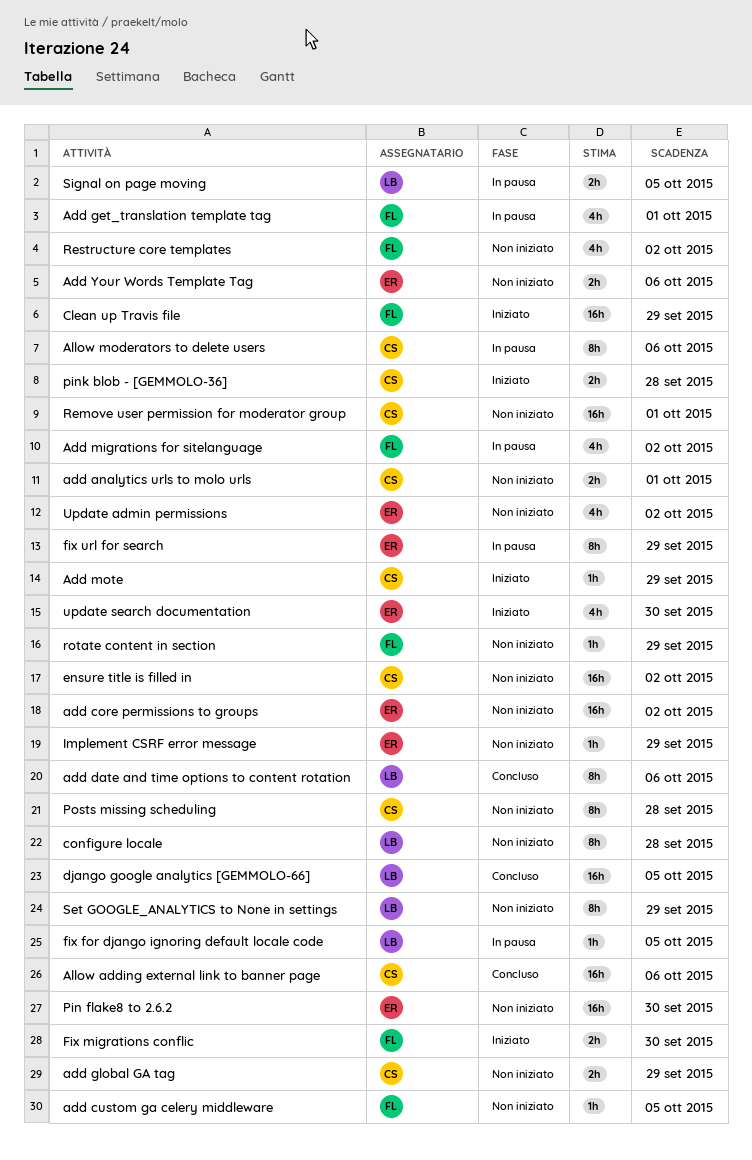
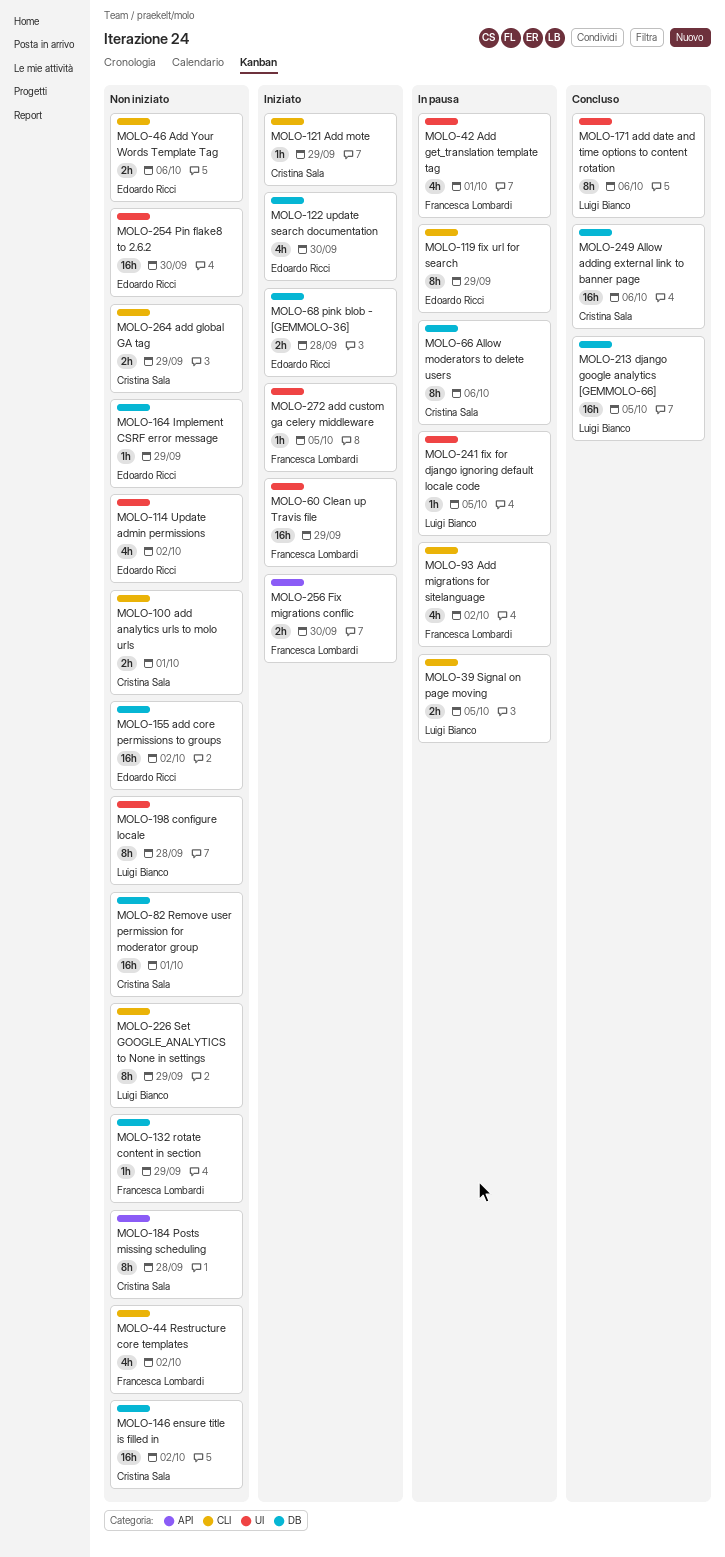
add custom ga celery middleware, status: Non iniziato -> Iniziato
pink blob - [GEMMOLO-36], owner: Cristina Sala -> Edoardo Ricci

